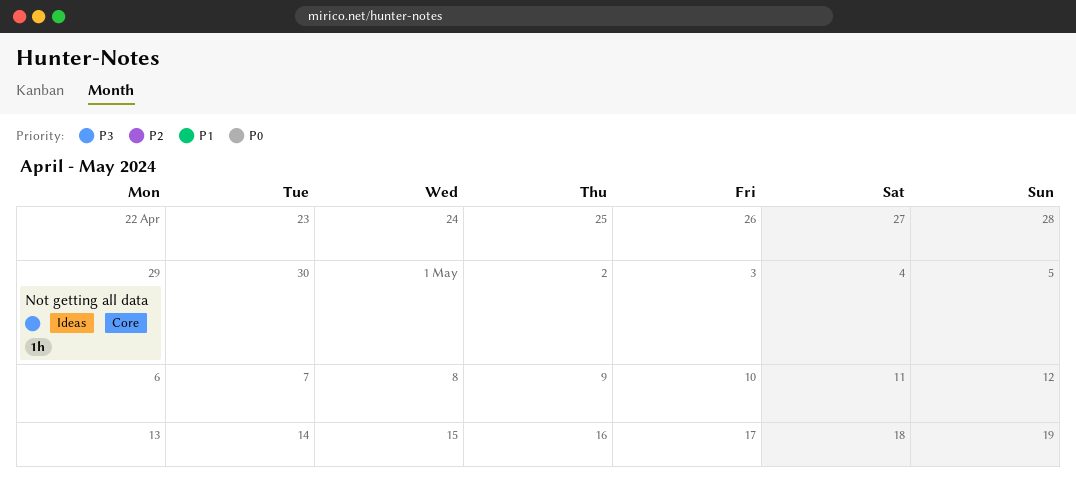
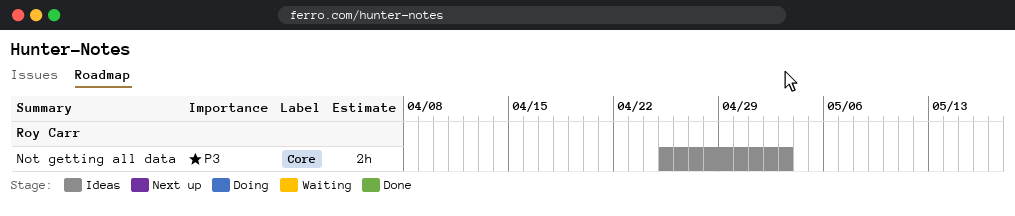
Not getting all data, estimate: 1h -> 2h
Not getting all data, due: Apr 29 -> May 3

